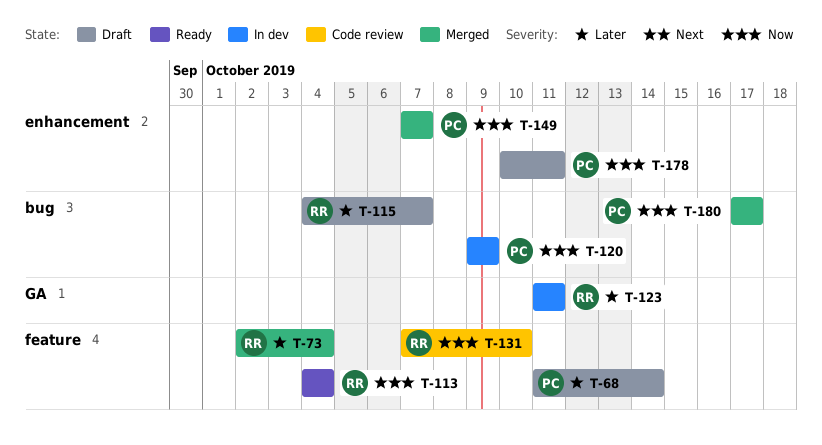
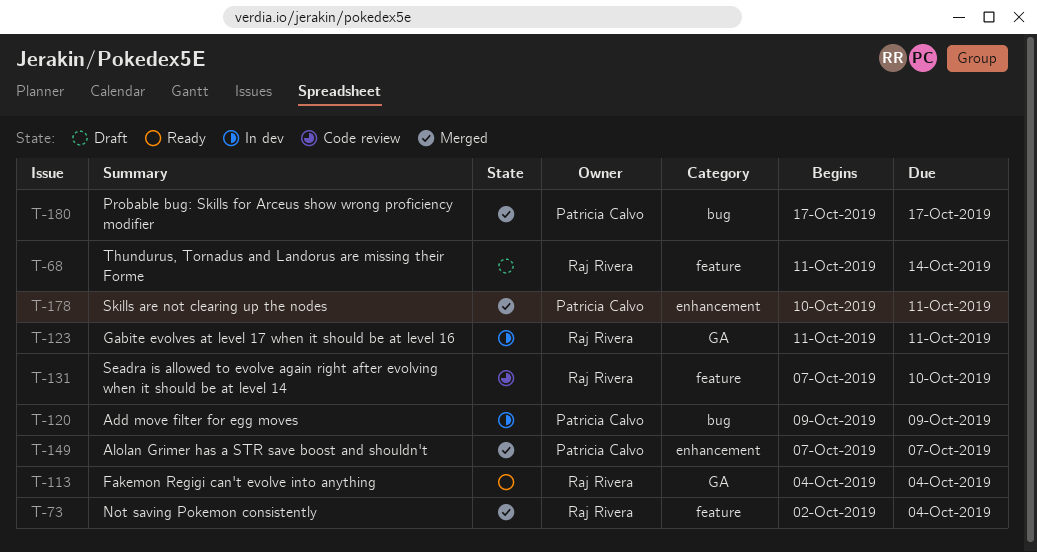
T-68, owner: Patricia Calvo -> Raj Rivera
T-113, label: feature -> GA
T-115: present -> none
T-178, status: Draft -> Merged

